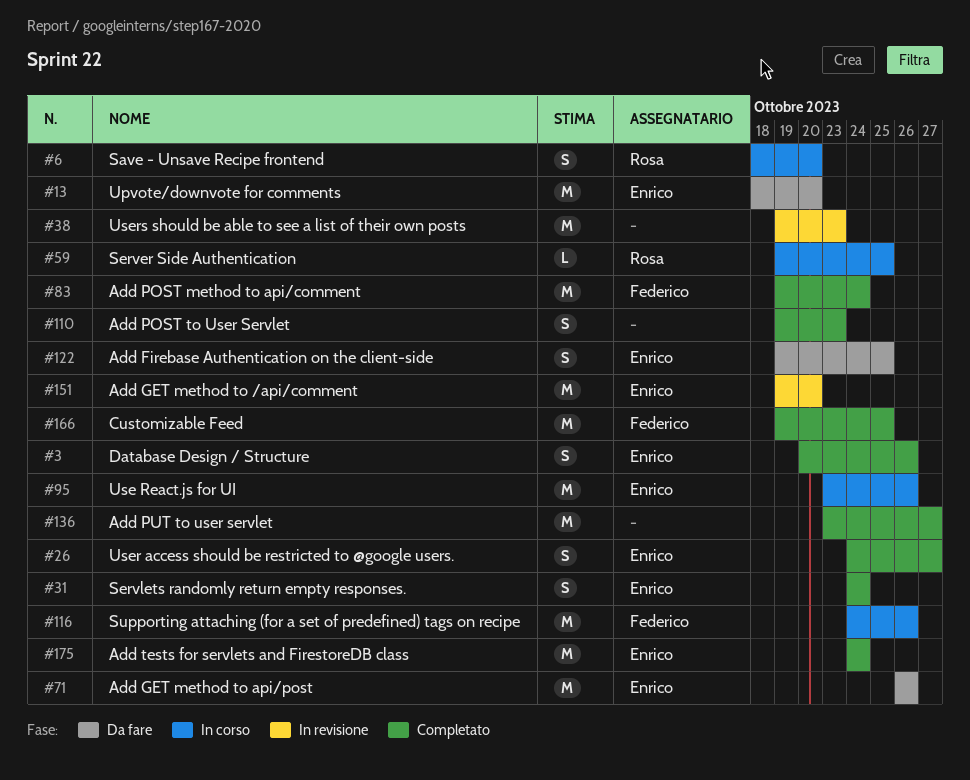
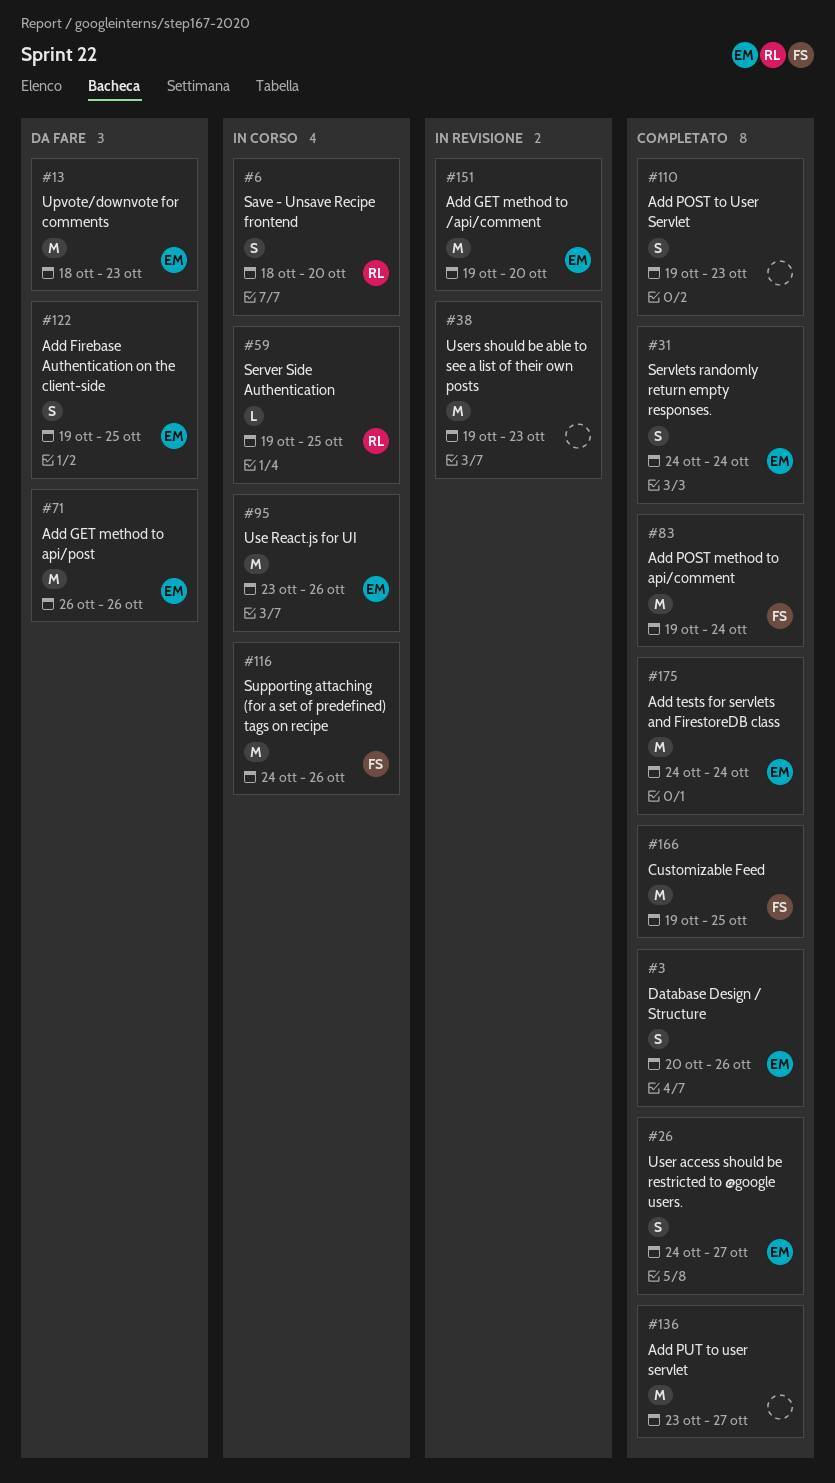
#13, due: Oct 20 -> Oct 23

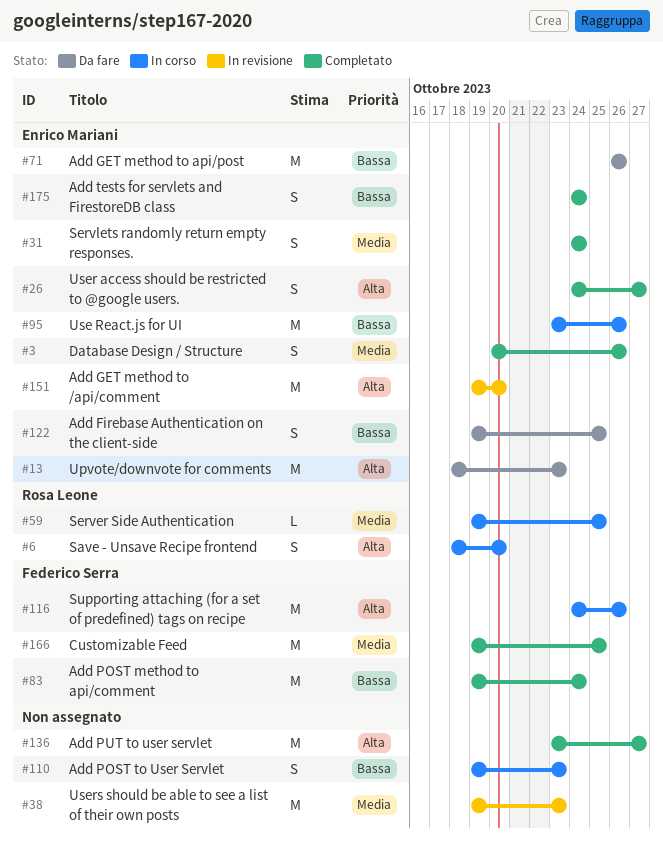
#110, status: Completato -> In corso
#175, estimate: M -> S

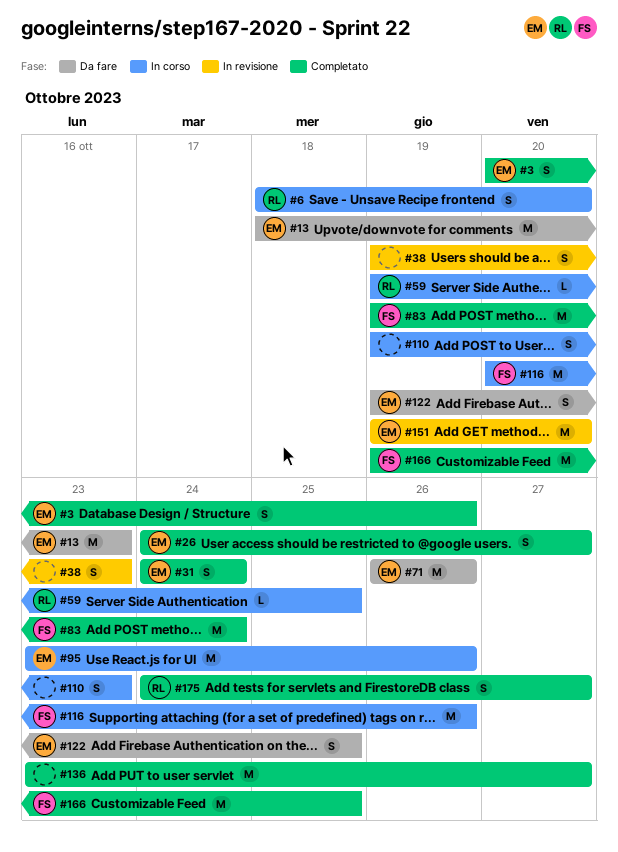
#38, estimate: M -> S
#116, start: Oct 24 -> Oct 20
#175, owner: Enrico Mariani -> Rosa Leone
#175, due: Oct 24 -> Oct 27

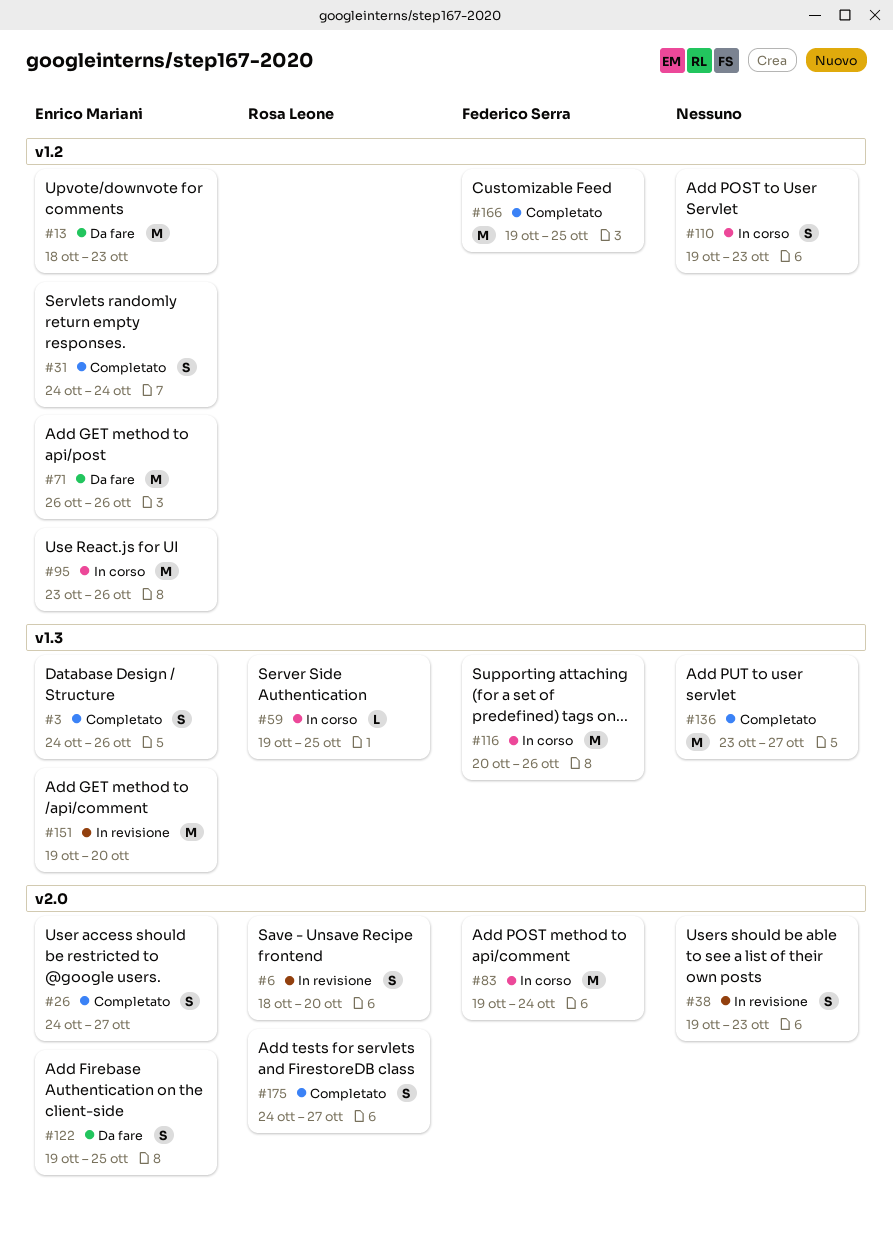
#3, start: Oct 20 -> Oct 24
#6, status: In corso -> In revisione
#83, status: Completato -> In corso

